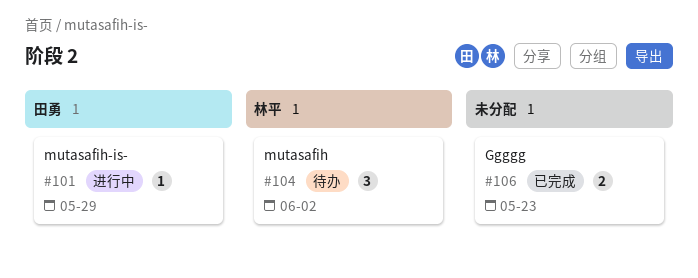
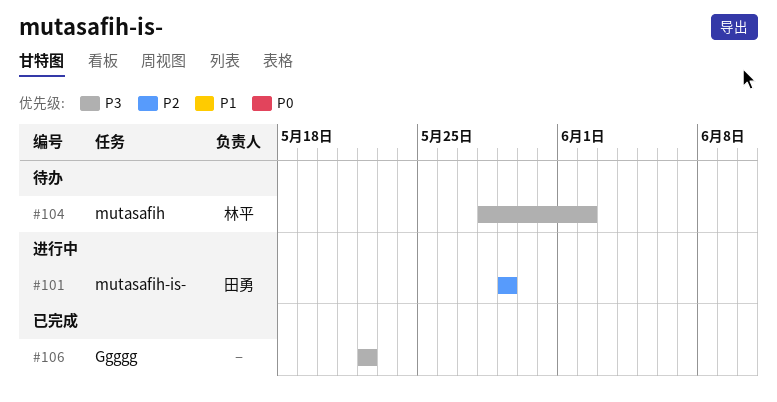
#106, due: May 23 -> May 22

